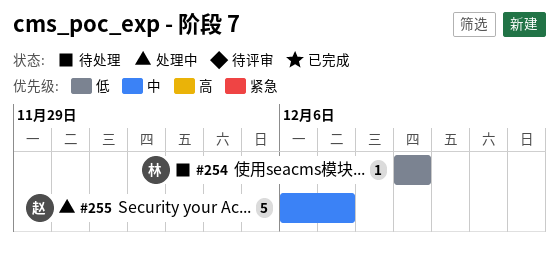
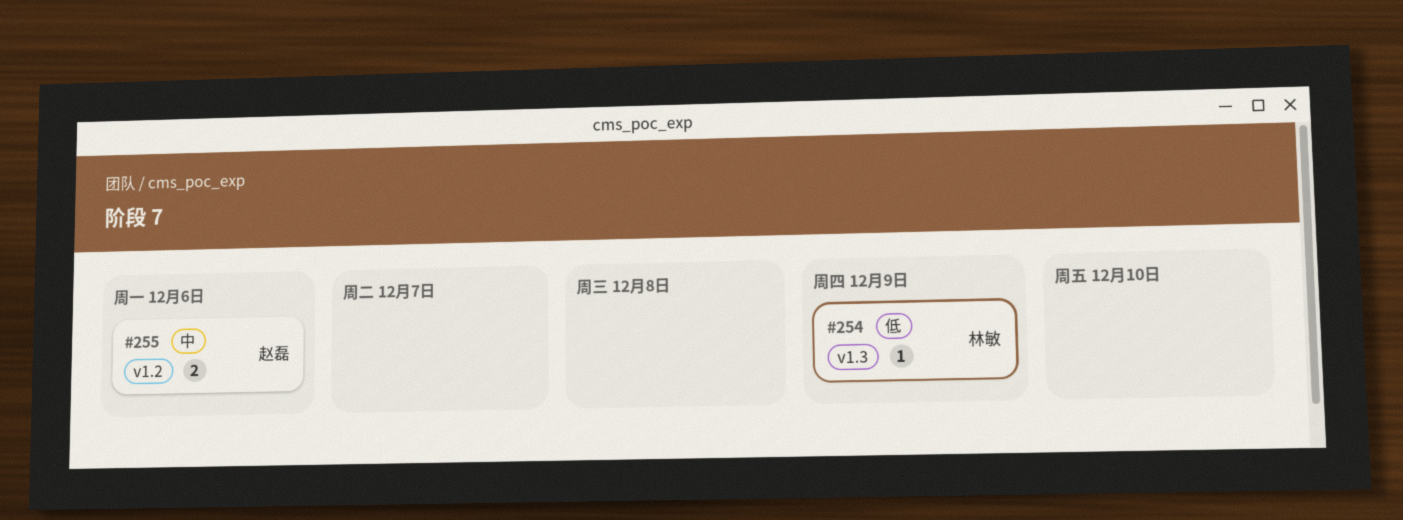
#255, estimate: 5 -> 2
#255, due: Dec 7 -> Dec 6

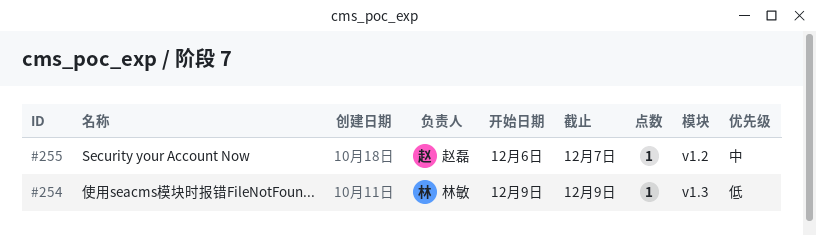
#255, estimate: 2 -> 1
#255, due: Dec 6 -> Dec 7

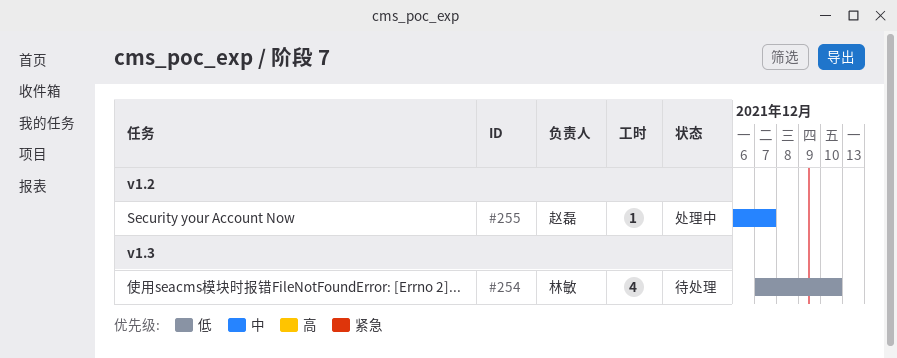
#254, estimate: 1 -> 4
#254, start: Dec 9 -> Dec 7
#254, due: Dec 9 -> Dec 10

